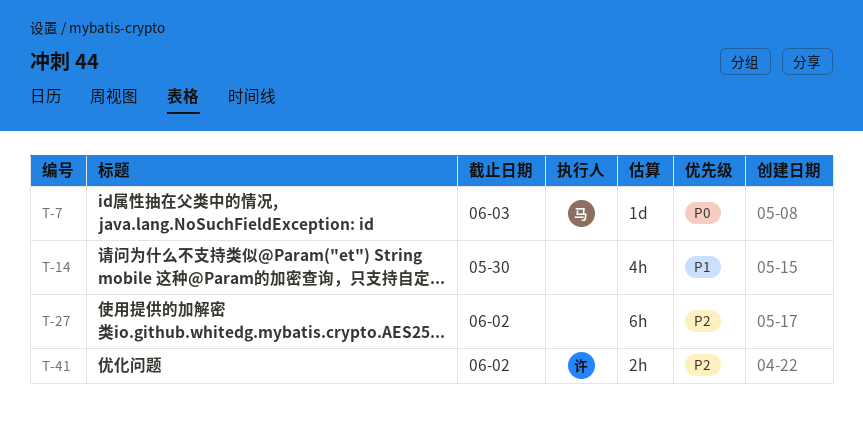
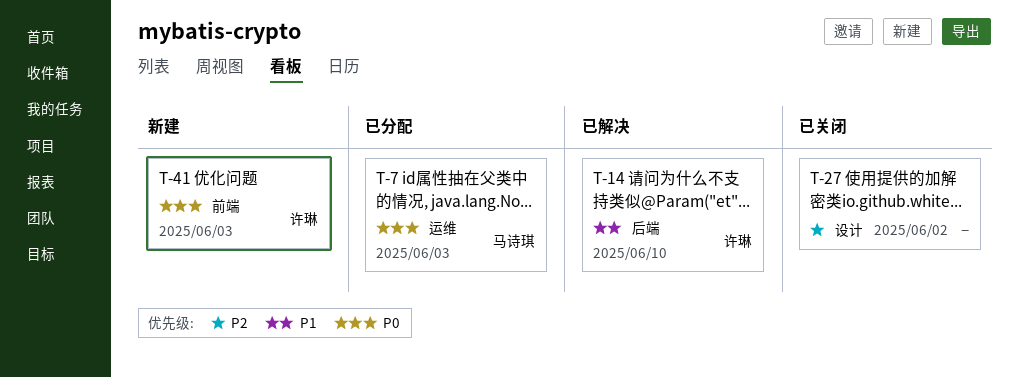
T-14, owner: none -> 许琳
T-14, due: May 30 -> Jun 10
T-41, priority: P2 -> P0
T-41, due: Jun 2 -> Jun 3

